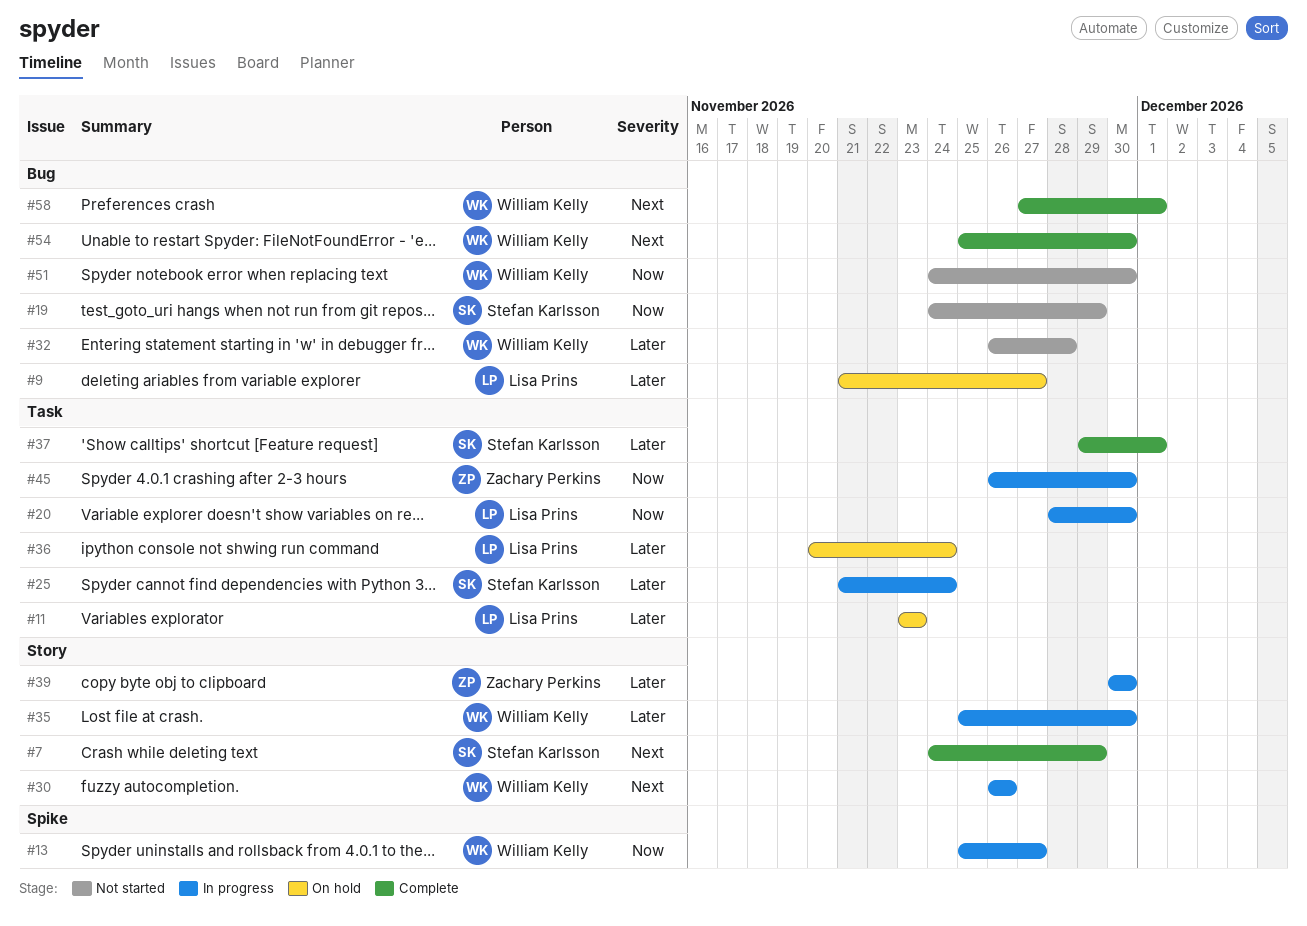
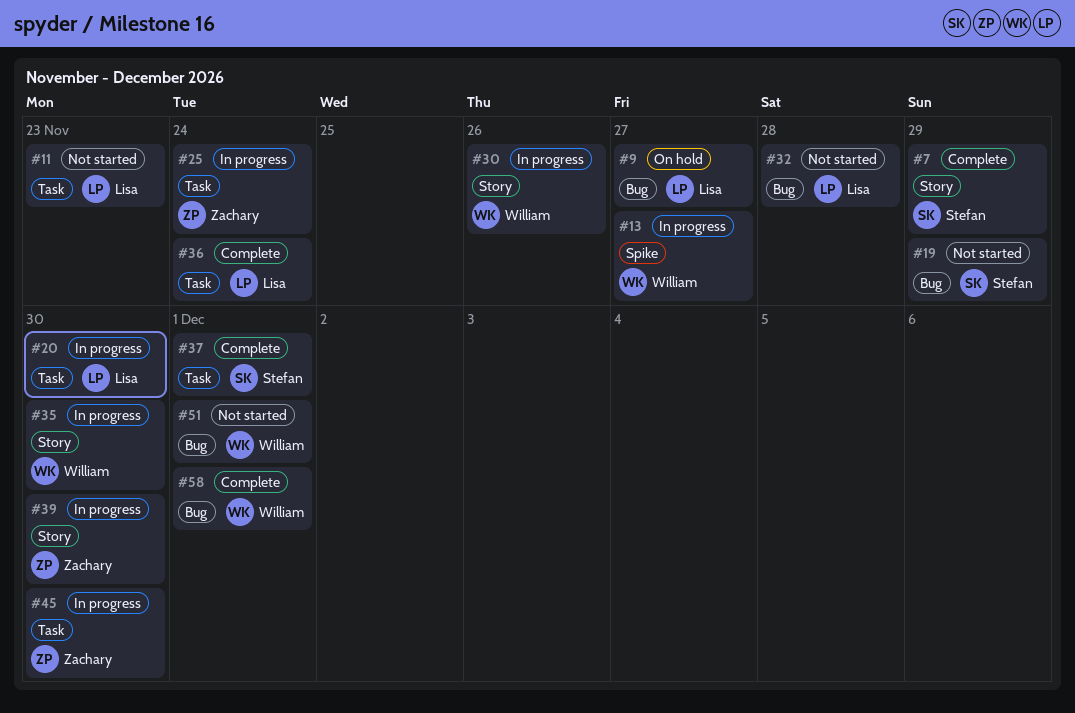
#11, status: On hold -> Not started
#25, owner: Stefan Karlsson -> Zachary Perkins
#32, owner: William Kelly -> Lisa Prins
#36, status: On hold -> Complete
#51, due: Nov 30 -> Dec 1
#54: present -> none

